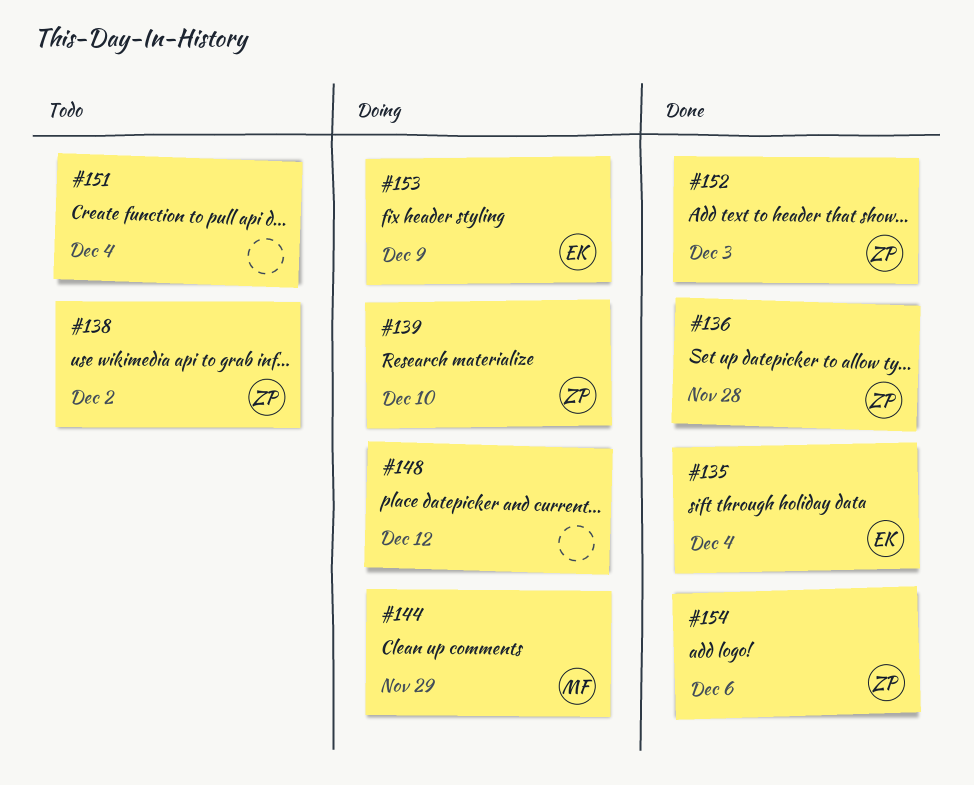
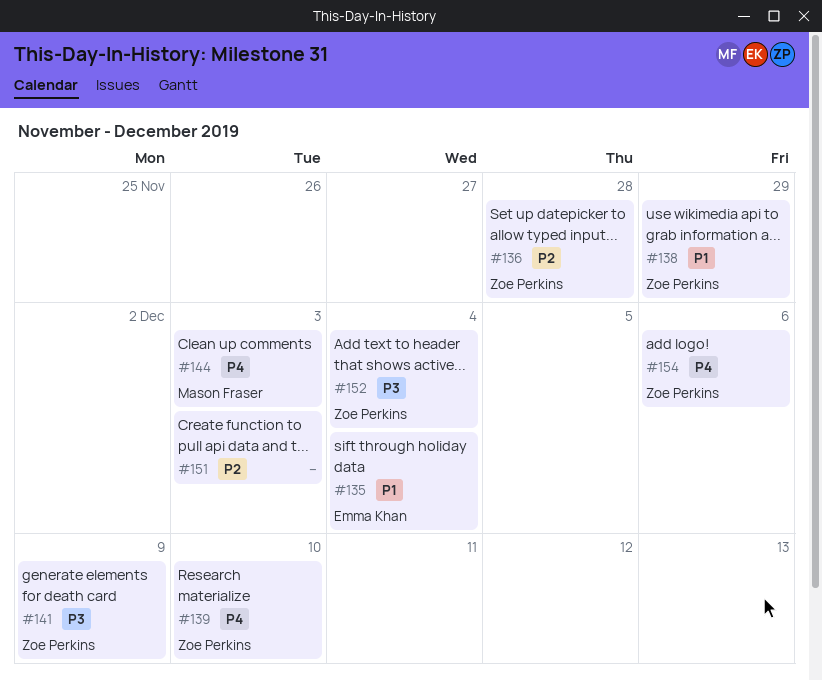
#138, due: Dec 2 -> Nov 29
#141: none -> present
#144, due: Nov 29 -> Dec 3
#148: present -> none
#151, due: Dec 4 -> Dec 3
#152, due: Dec 3 -> Dec 4
#153: present -> none

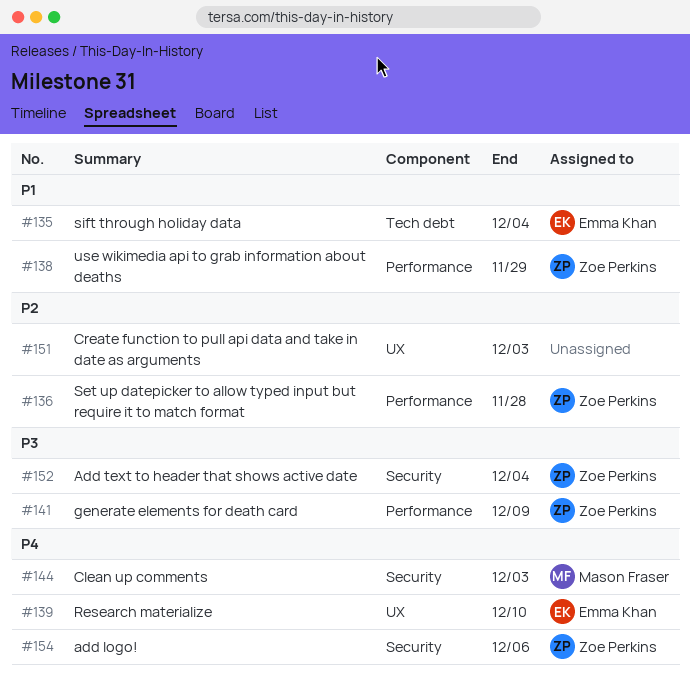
#139, owner: Zoe Perkins -> Emma Khan

